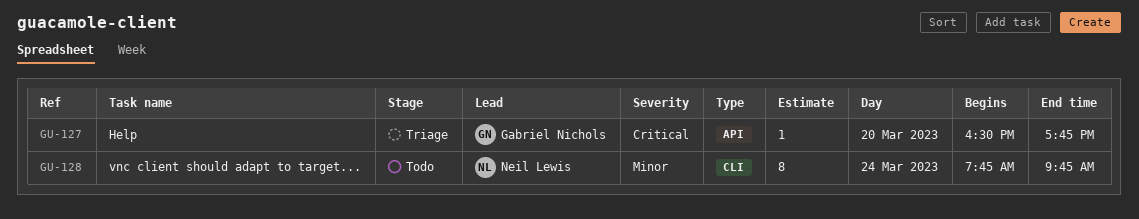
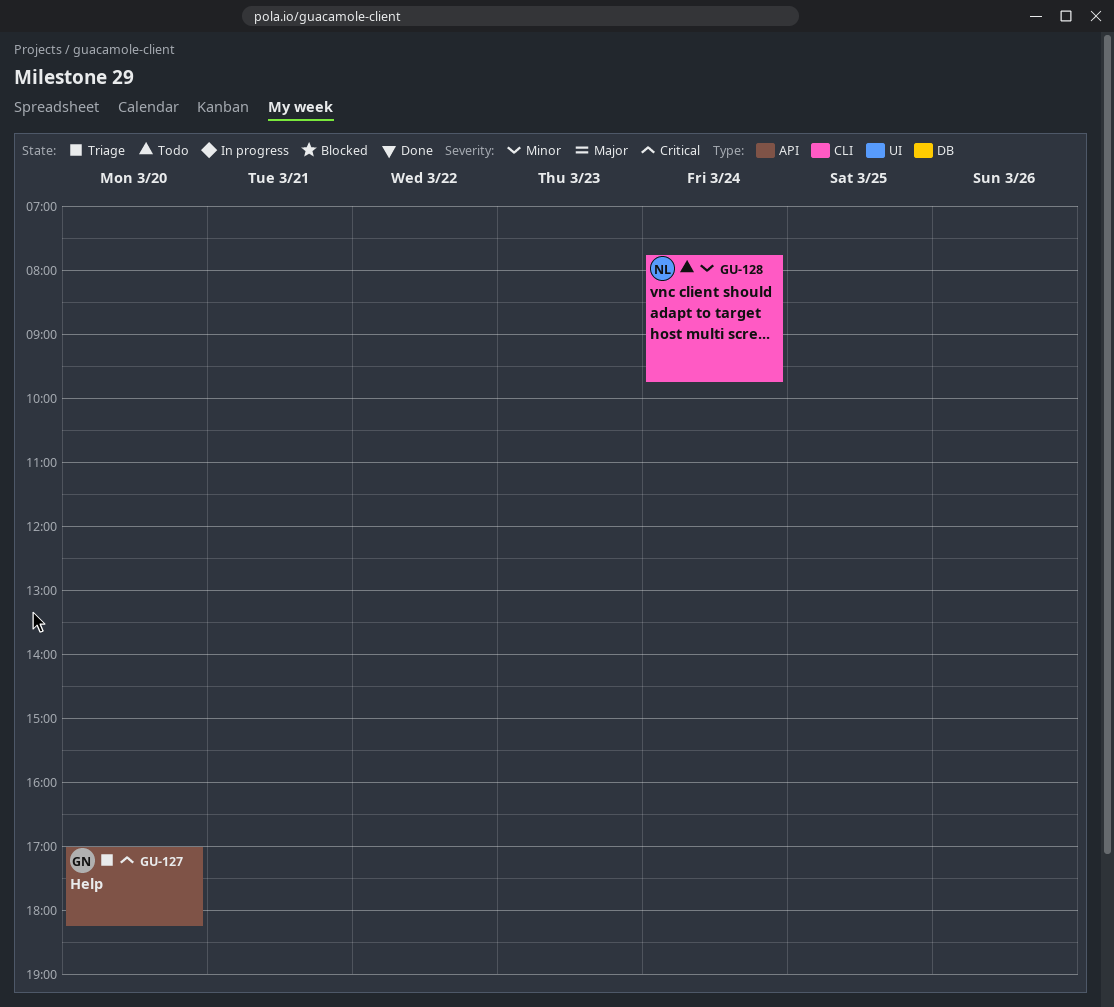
GU-127, begins: 16:30 -> 17:00
GU-127, ends: 17:45 -> 18:15

